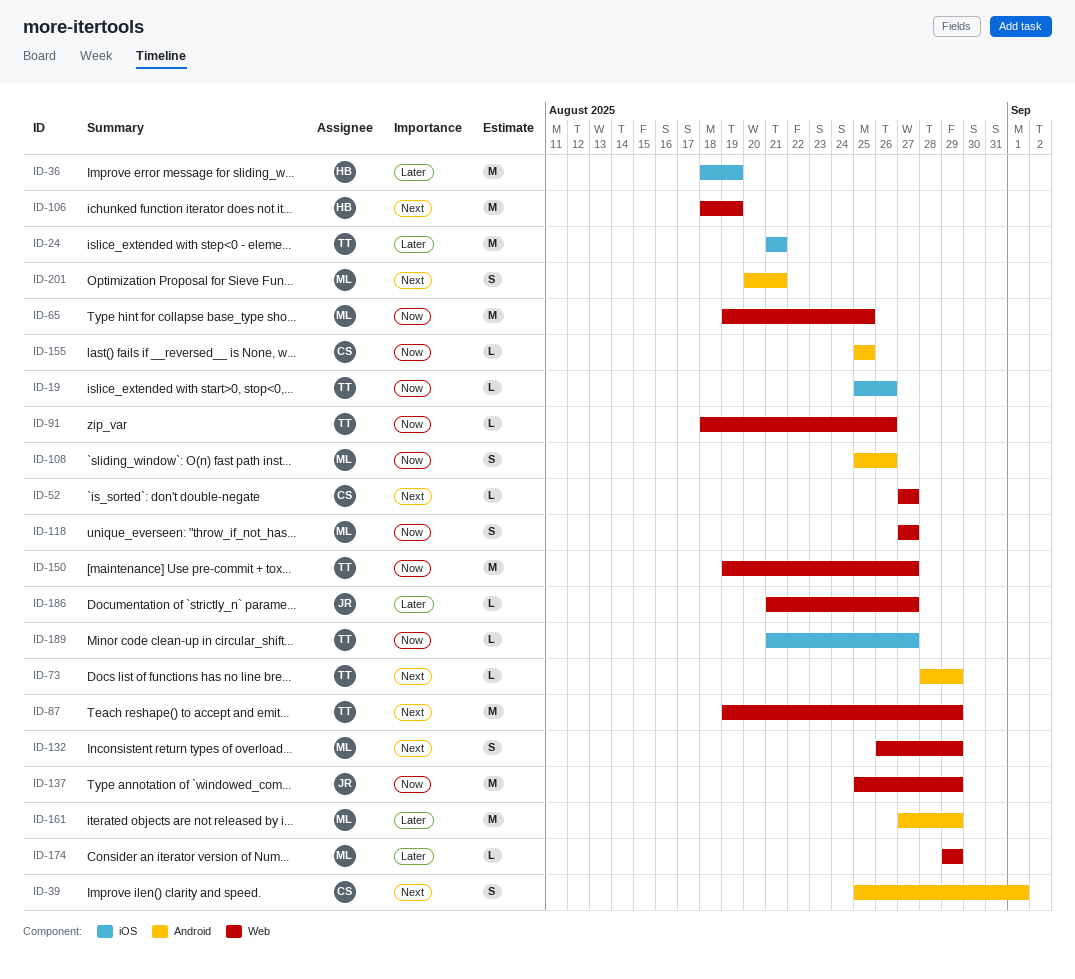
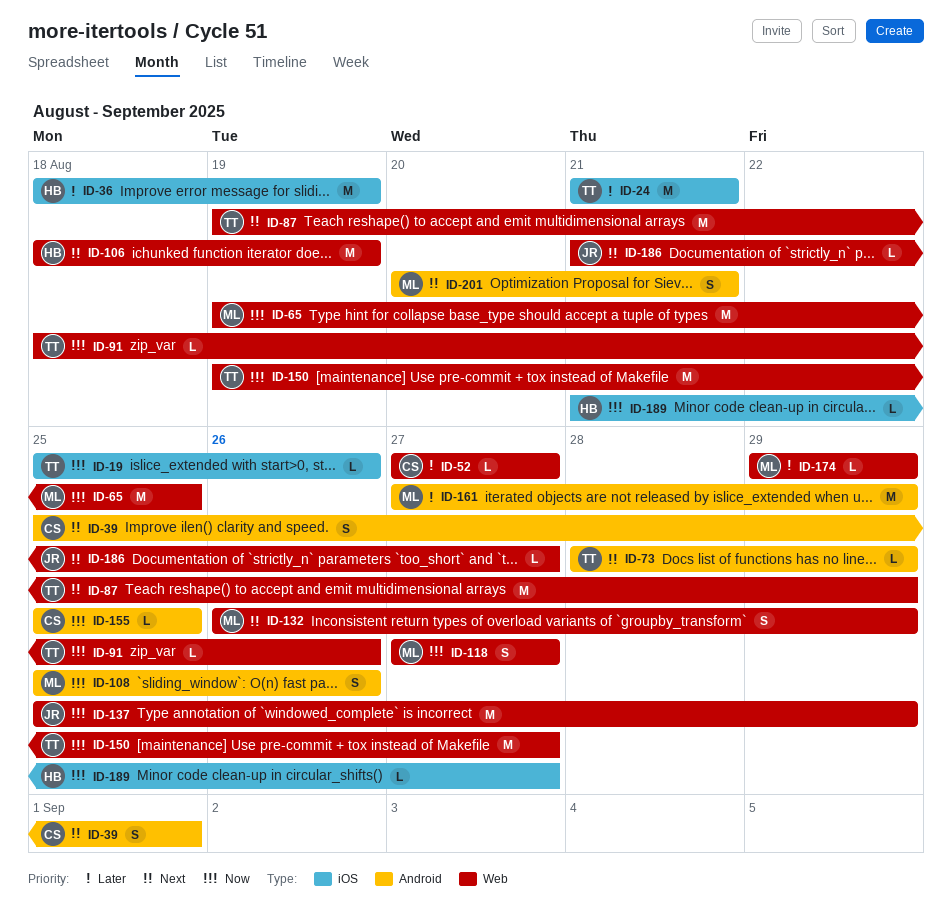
ID-52, priority: Next -> Later
ID-186, priority: Later -> Next
ID-189, owner: TT -> HB

